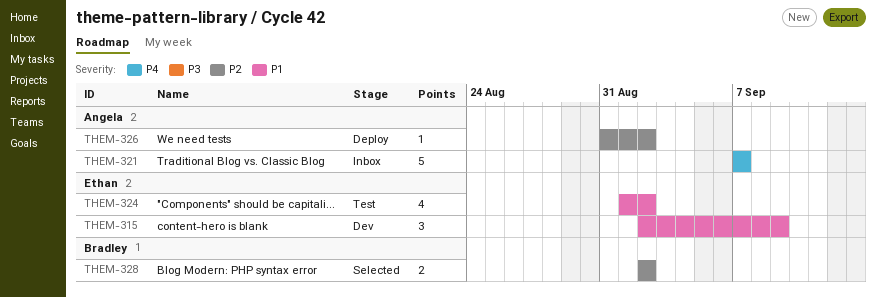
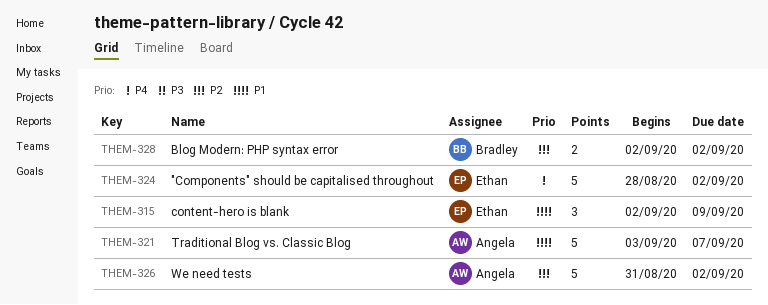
THEM-321, priority: P4 -> P1
THEM-321, start: Sep 7 -> Sep 3
THEM-324, priority: P1 -> P4
THEM-324, estimate: 4 -> 5
THEM-324, start: Sep 1 -> Aug 28
THEM-326, estimate: 1 -> 5

